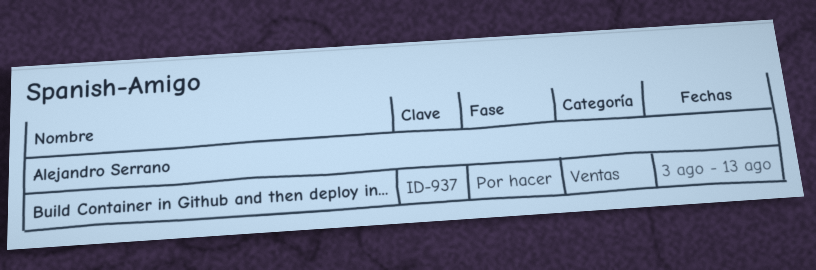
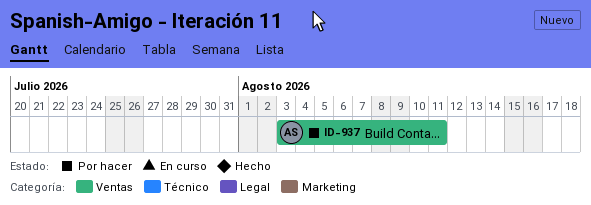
ID-937, due: Aug 13 -> Aug 11

